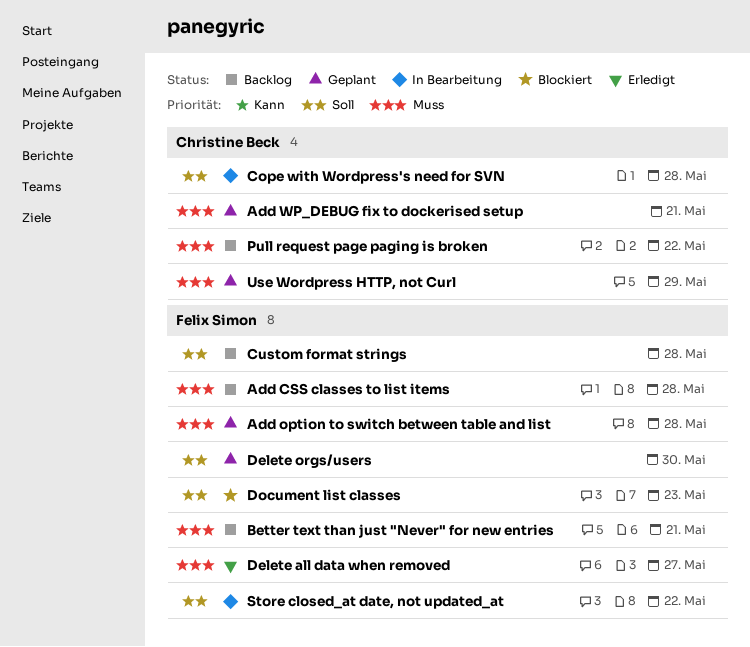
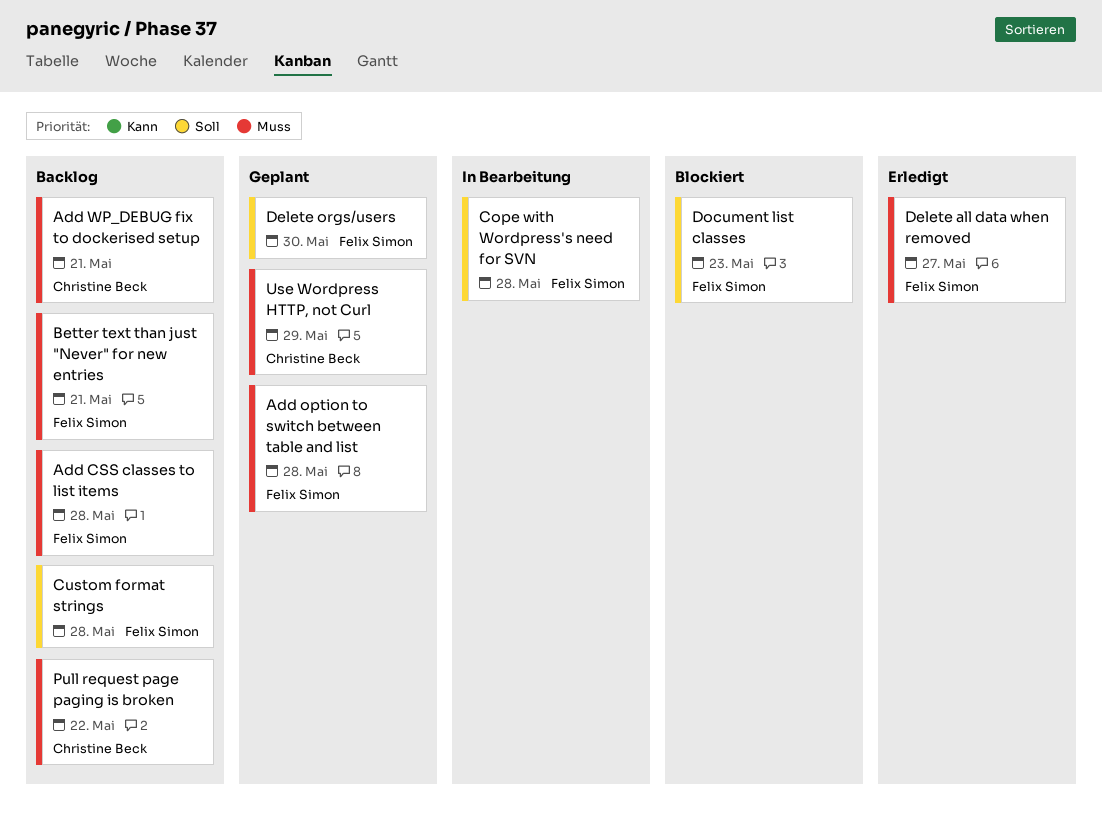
Add WP_DEBUG fix to dockerised setup, status: Geplant -> Backlog
Cope with Wordpress's need for SVN, owner: Christine Beck -> Felix Simon
Store closed_at date, not updated_at: present -> none

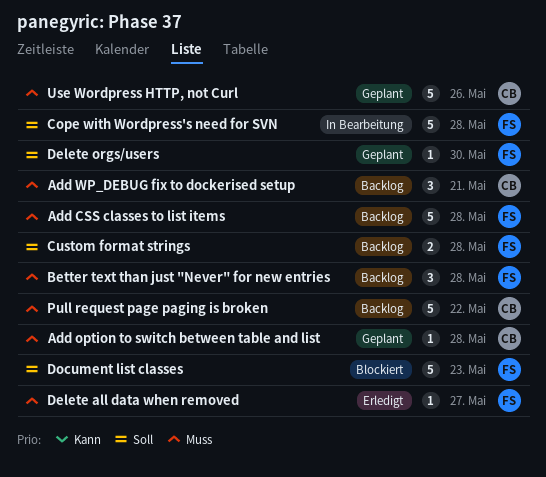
Add option to switch between table and list, owner: Felix Simon -> Christine Beck
Better text than just "Never" for new entries, due: May 21 -> May 28
Use Wordpress HTTP, not Curl, due: May 29 -> May 26

